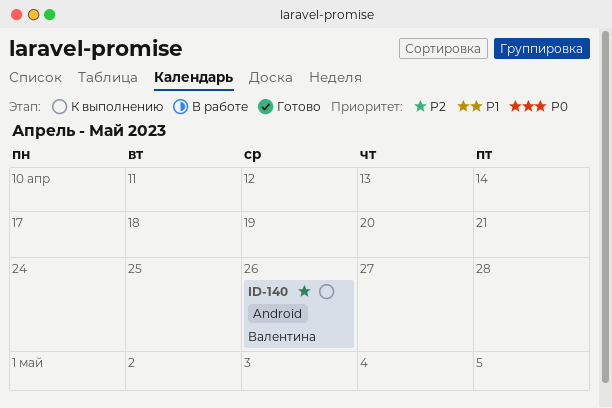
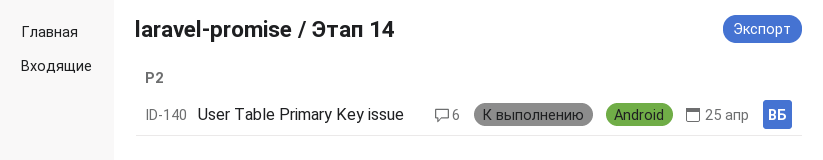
ID-140, due: Apr 26 -> Apr 25

